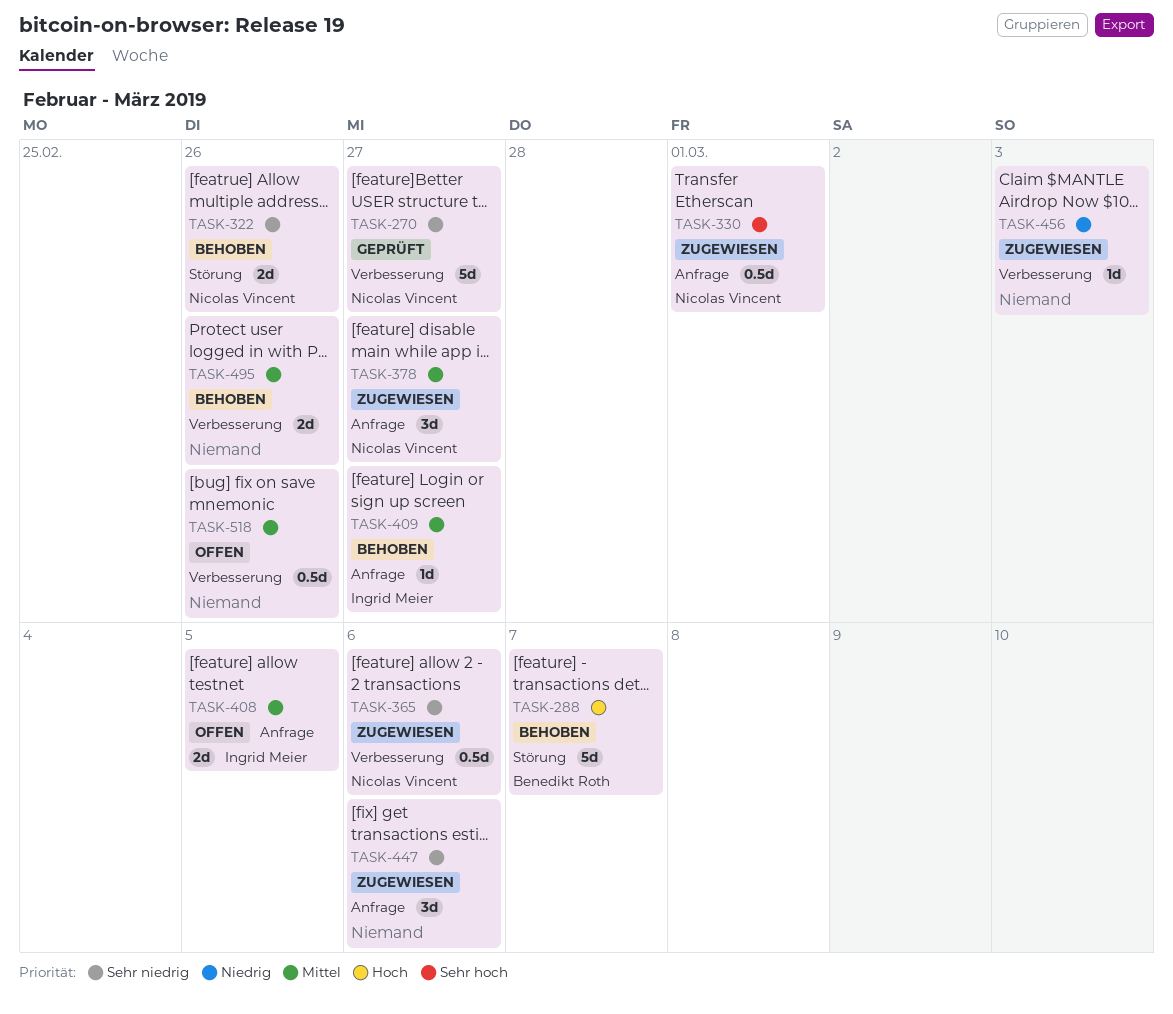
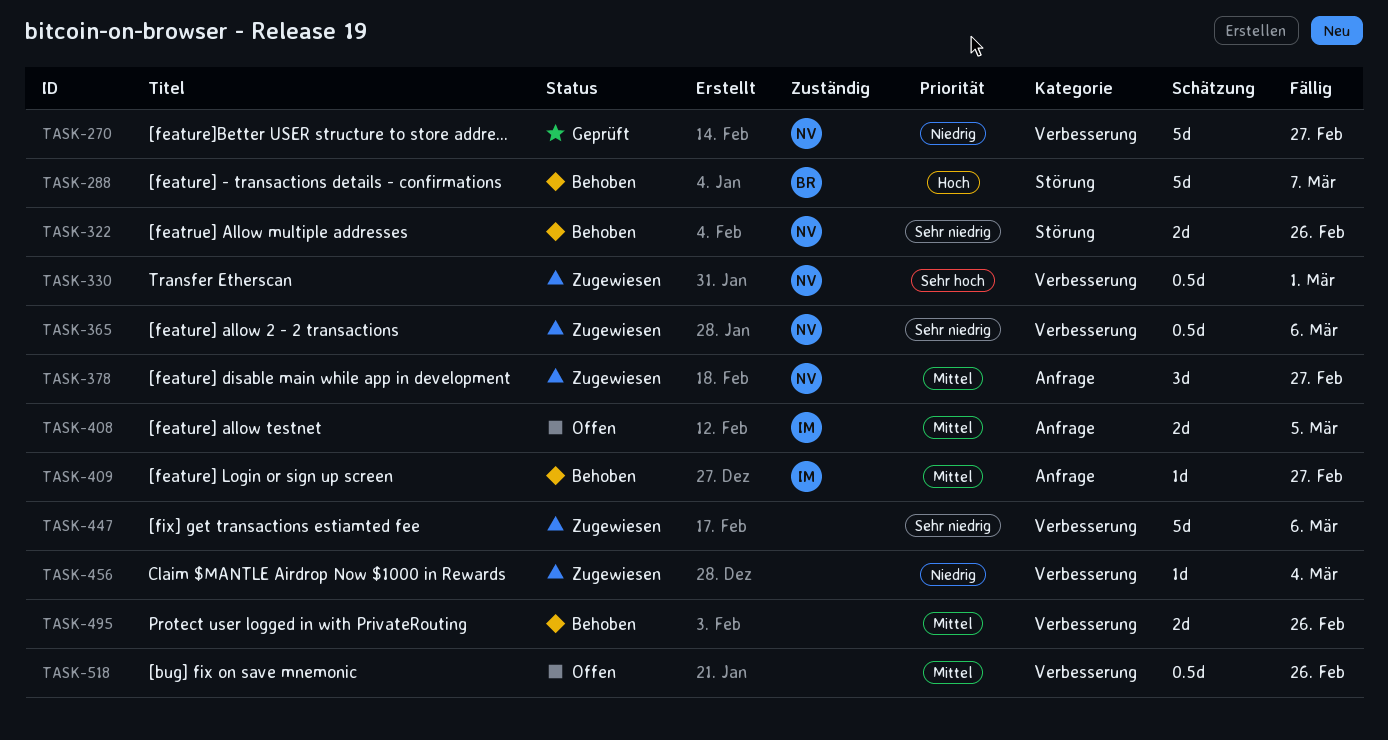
TASK-270, priority: Sehr niedrig -> Niedrig
TASK-330, label: Anfrage -> Verbesserung
TASK-447, label: Anfrage -> Verbesserung
TASK-447, estimate: 3d -> 5d
TASK-456, due: Mar 3 -> Mar 4

